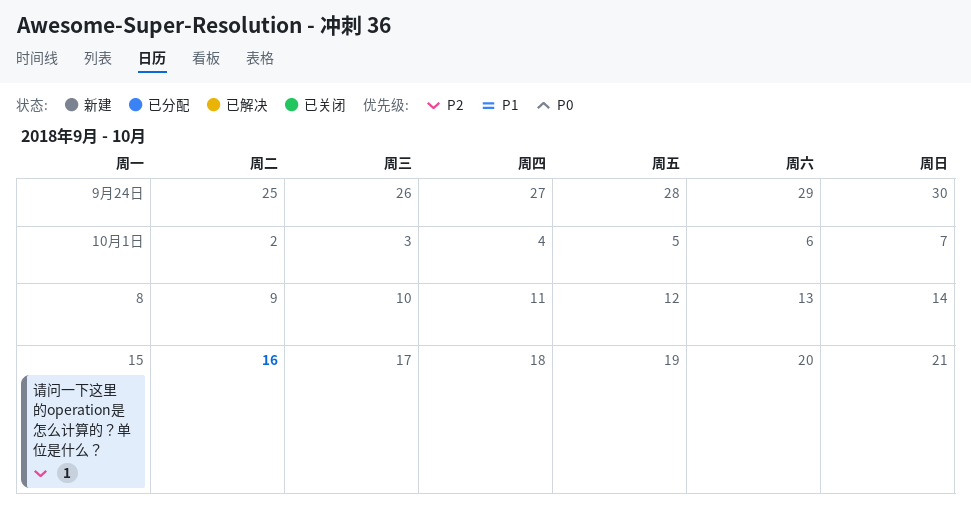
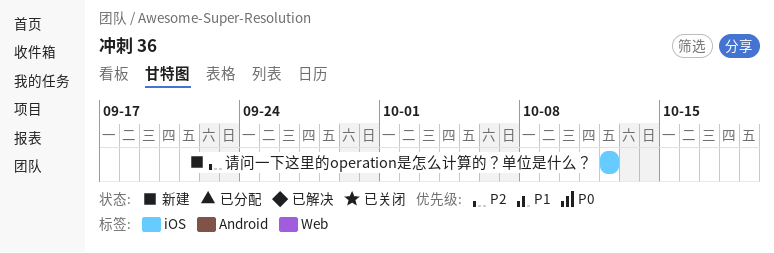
请问一下这里的operation是怎么计算的？单位是什么？, due: Oct 15 -> Oct 12

